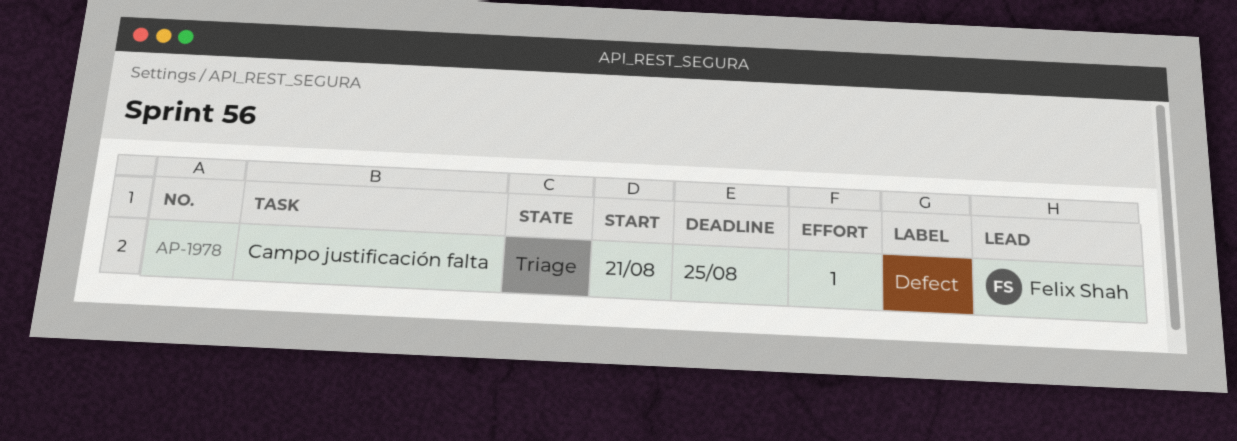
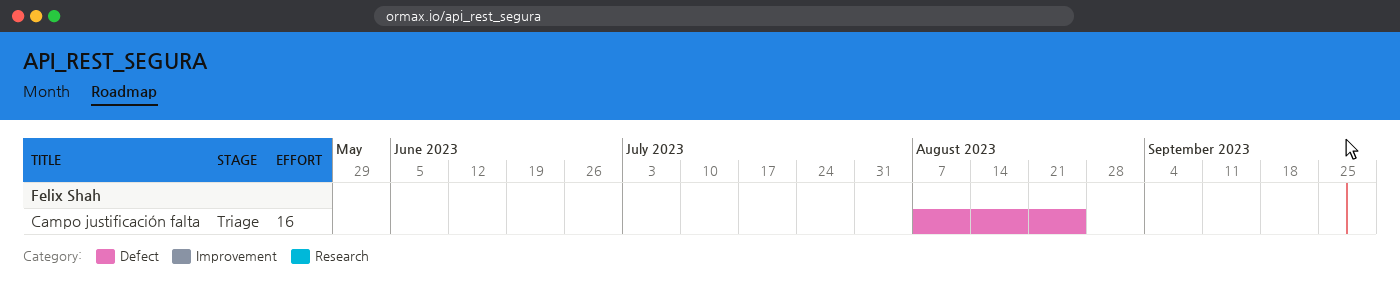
Campo justificación falta, estimate: 1 -> 16
Campo justificación falta, start: Aug 21 -> Aug 7

